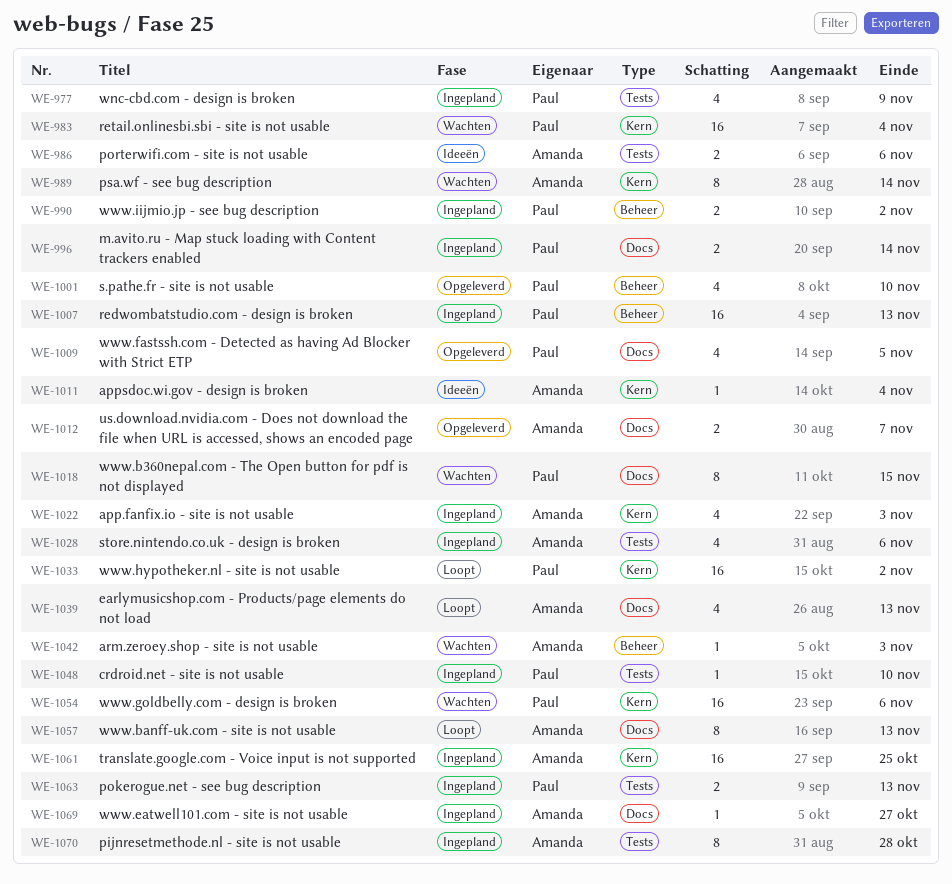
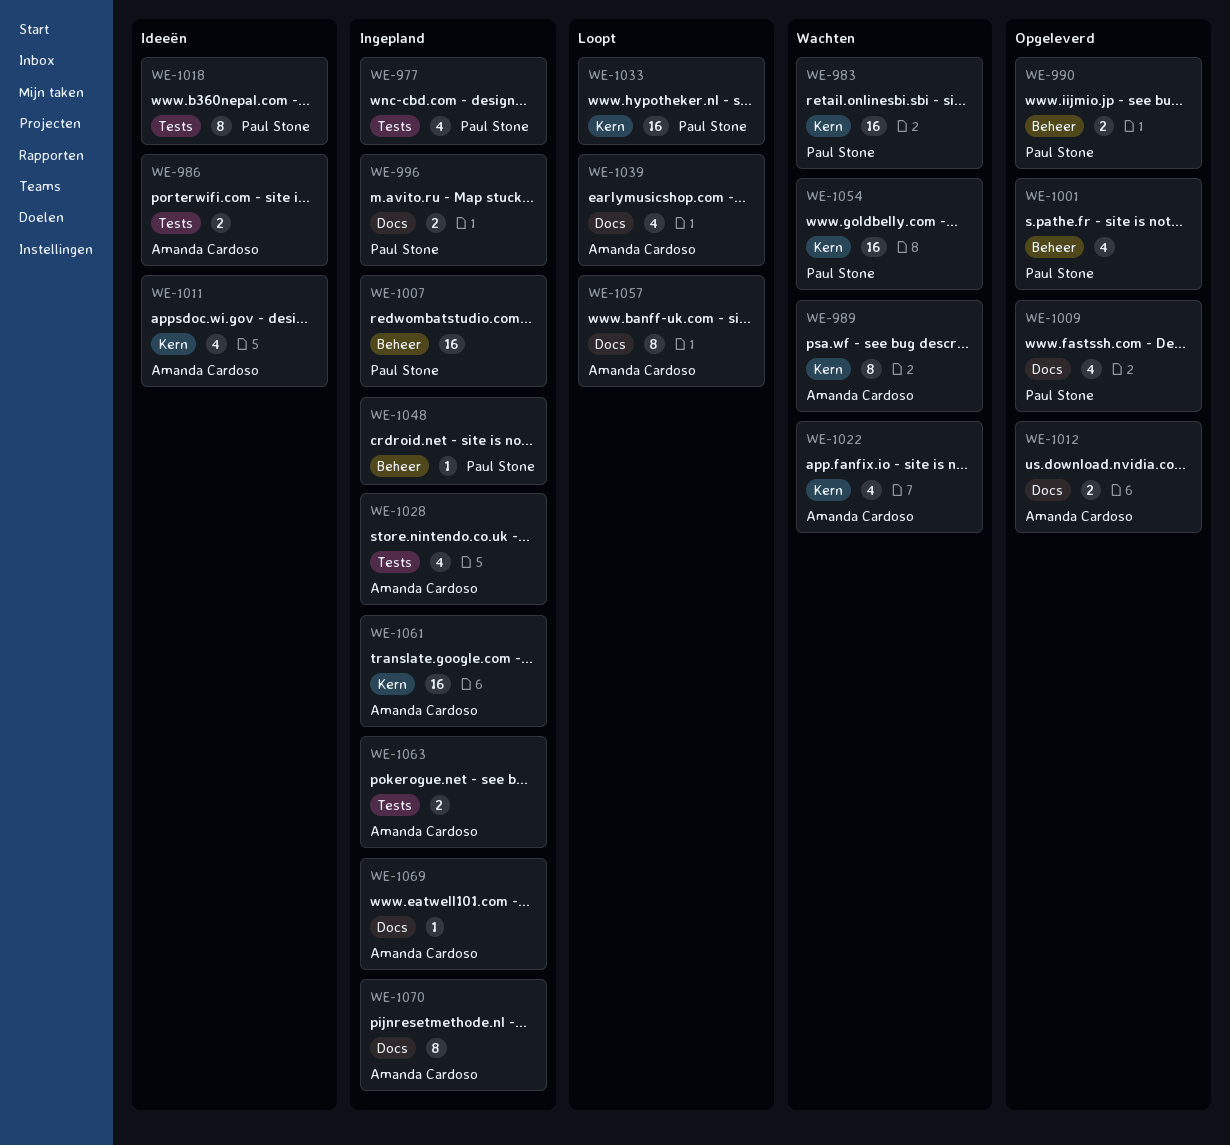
WE-990, status: Ingepland -> Opgeleverd
WE-1011, estimate: 1 -> 4
WE-1018, status: Wachten -> Ideeën
WE-1018, label: Docs -> Tests
WE-1022, status: Ingepland -> Wachten
WE-1042: present -> none
WE-1048, label: Tests -> Beheer
WE-1063, owner: Paul Stone -> Amanda Cardoso
WE-1070, label: Tests -> Docs

